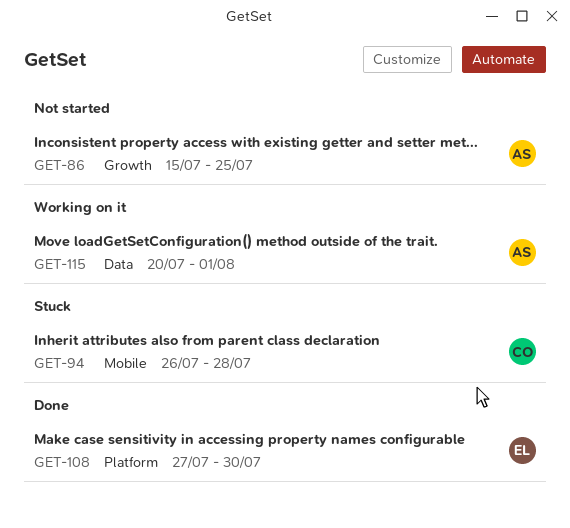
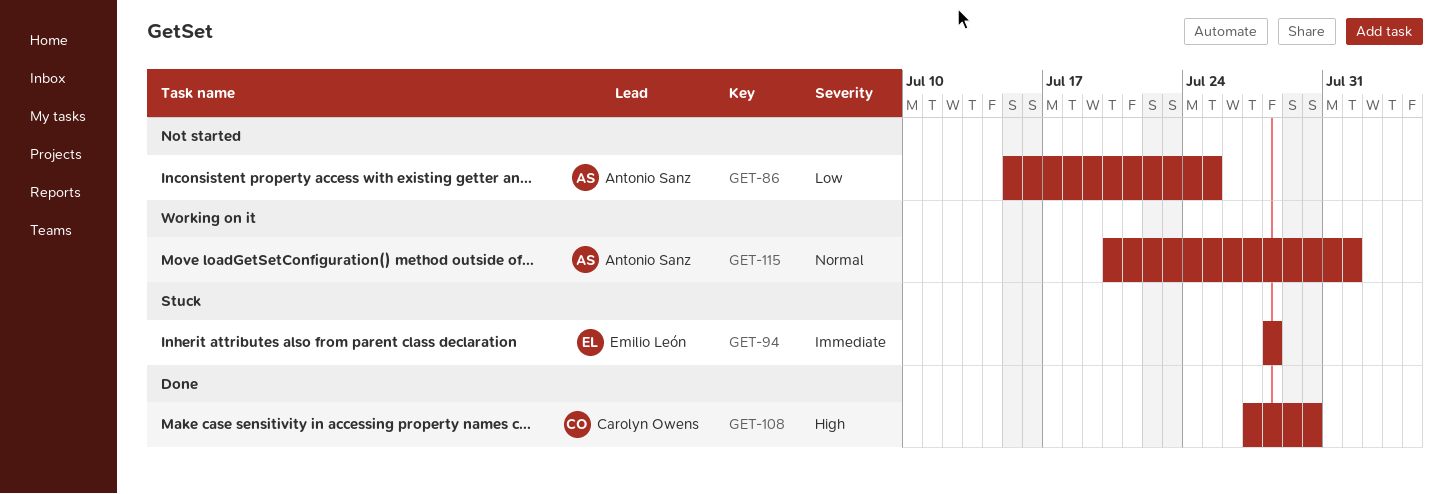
GET-94, owner: Carolyn Owens -> Emilio León
GET-94, start: Jul 26 -> Jul 28
GET-108, owner: Emilio León -> Carolyn Owens

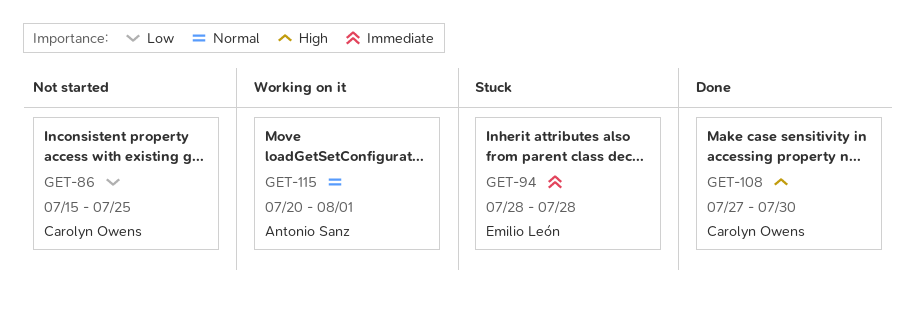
GET-86, owner: Antonio Sanz -> Carolyn Owens

